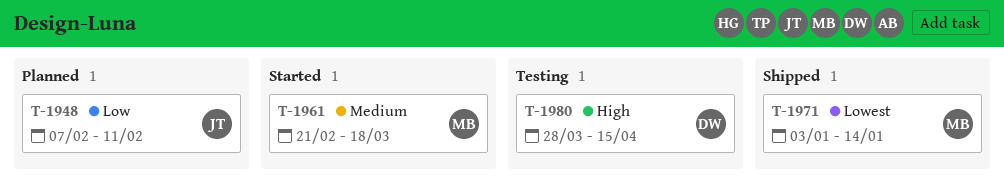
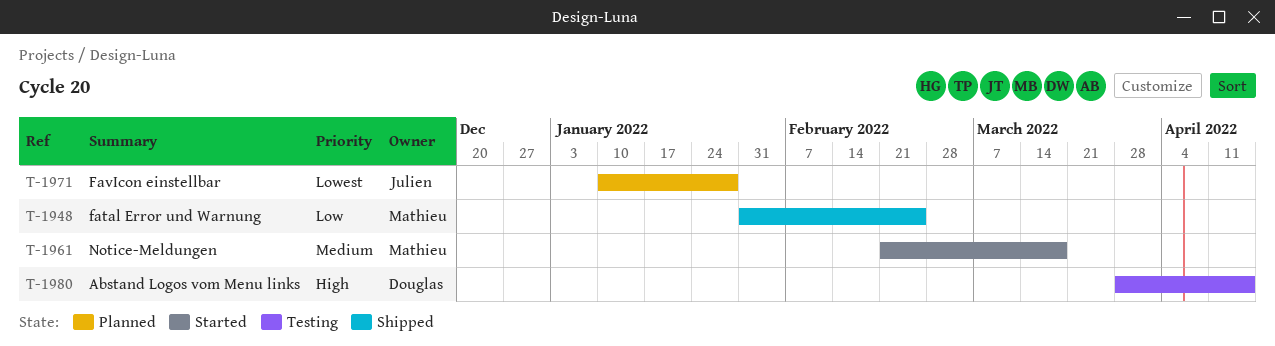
T-1948, status: Planned -> Shipped
T-1948, owner: Julien -> Mathieu
T-1948, start: Feb 7 -> Jan 31
T-1948, due: Feb 11 -> Feb 25
T-1971, status: Shipped -> Planned
T-1971, owner: Mathieu -> Julien
T-1971, start: Jan 3 -> Jan 10
T-1971, due: Jan 14 -> Jan 28

